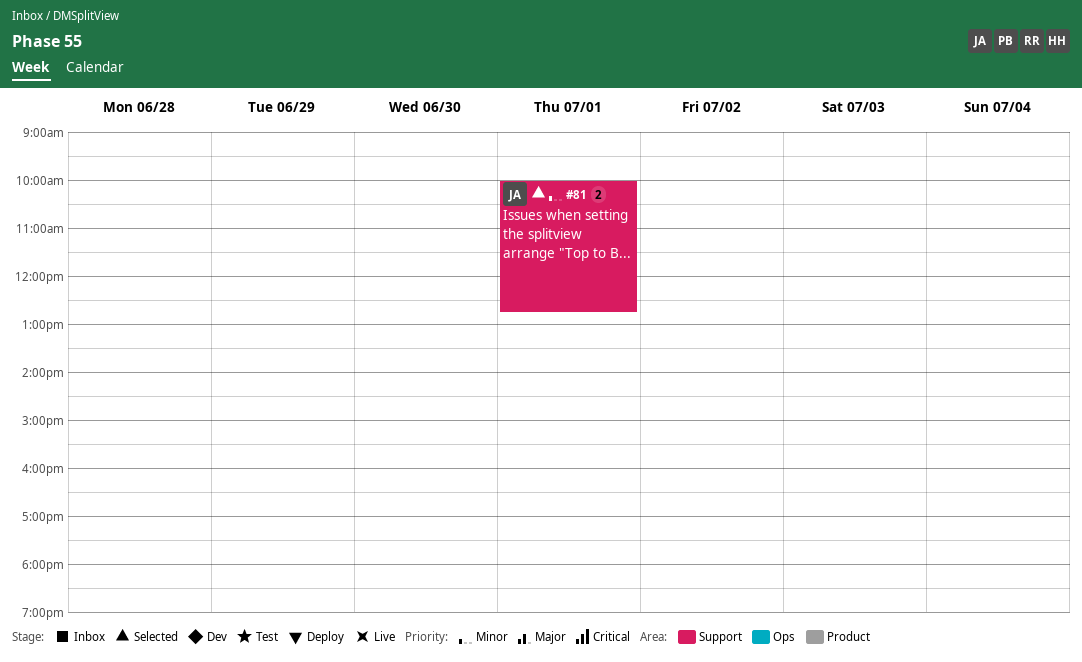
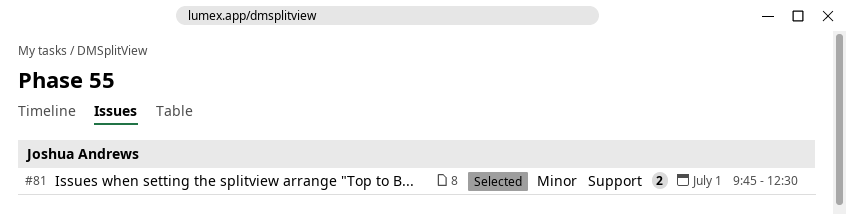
#81, begins: 10:00 -> 09:45
#81, ends: 12:45 -> 12:30

